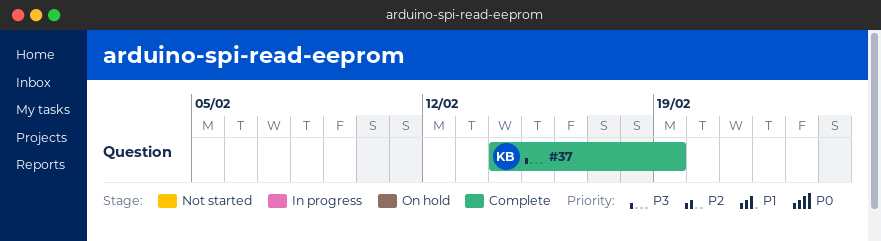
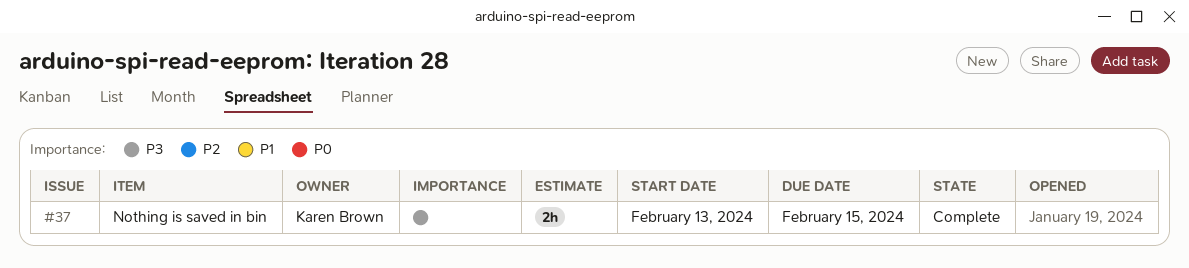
#37, start: Feb 14 -> Feb 13
#37, due: Feb 19 -> Feb 15

